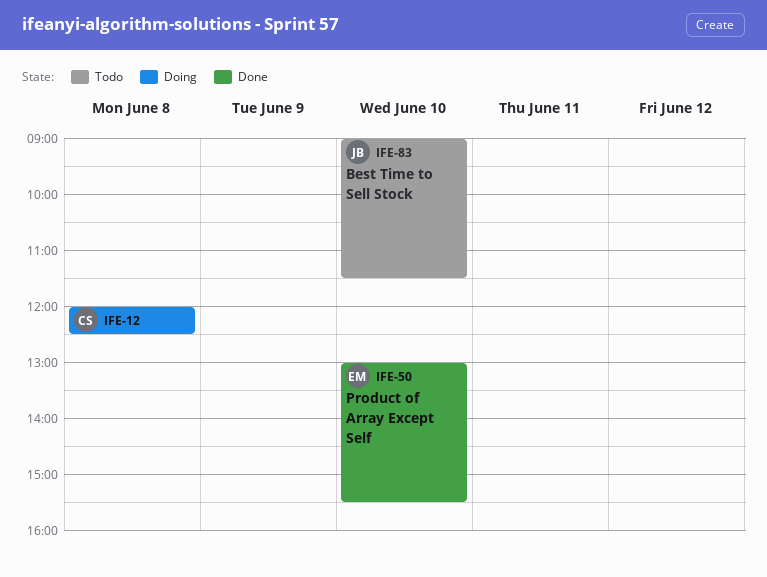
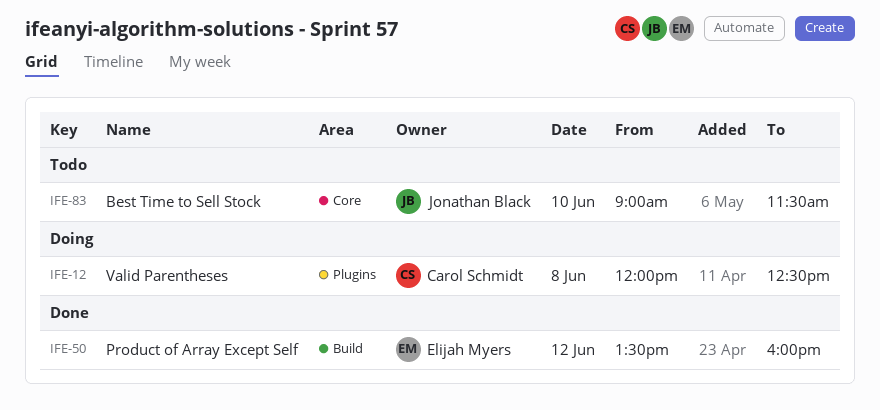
IFE-50, day: Jun 10 -> Jun 12
IFE-50, begins: 13:00 -> 13:30
IFE-50, ends: 15:30 -> 16:00

